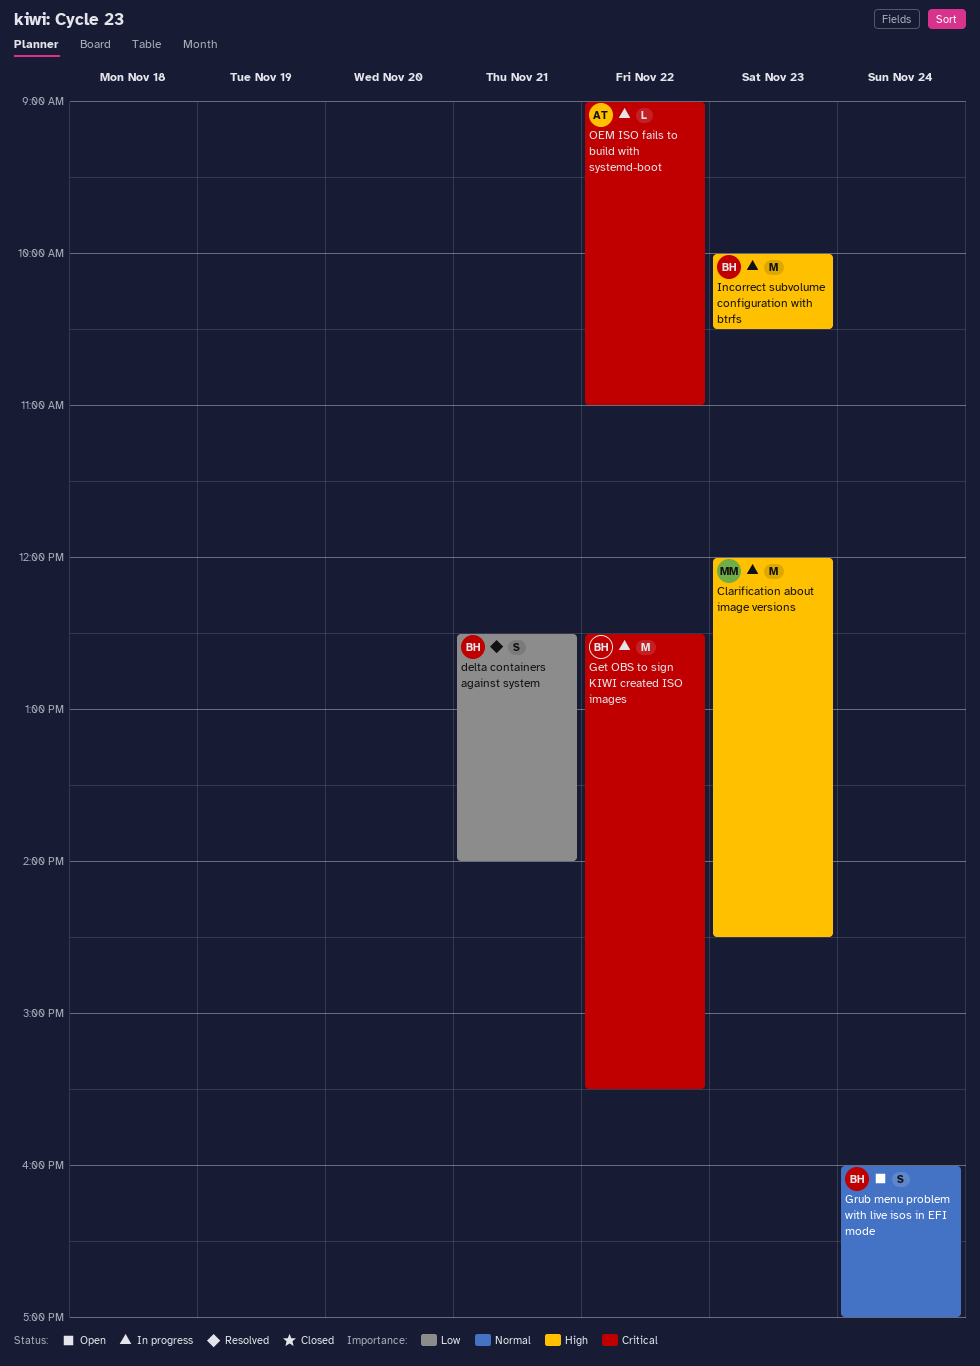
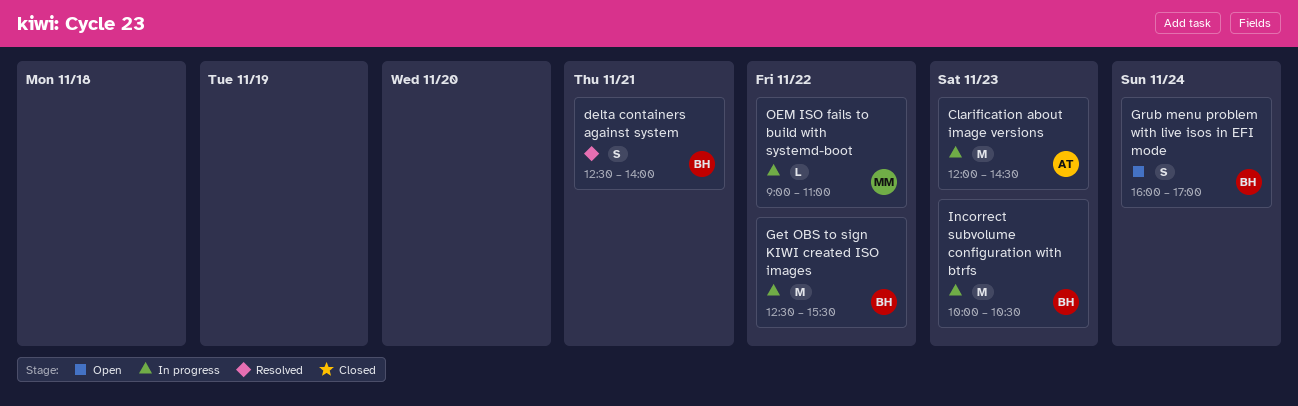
Clarification about image versions, owner: MM -> AT
OEM ISO fails to build with systemd-boot, owner: AT -> MM

